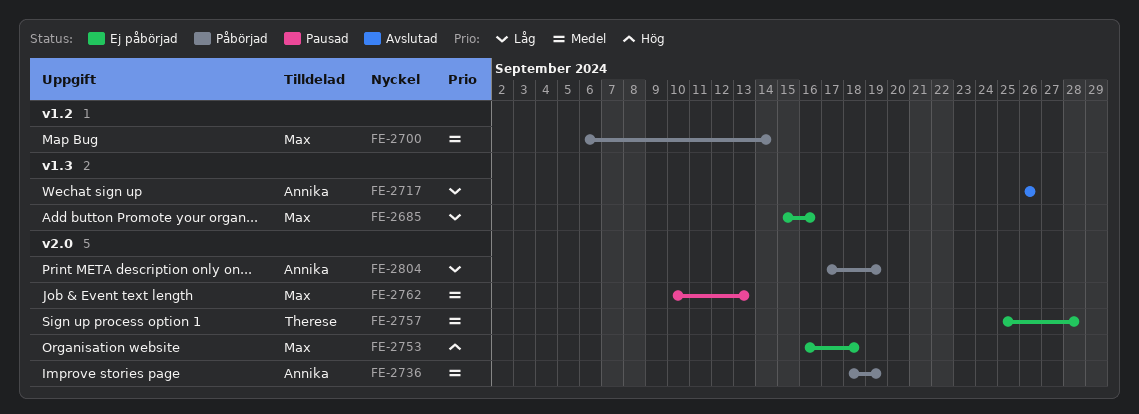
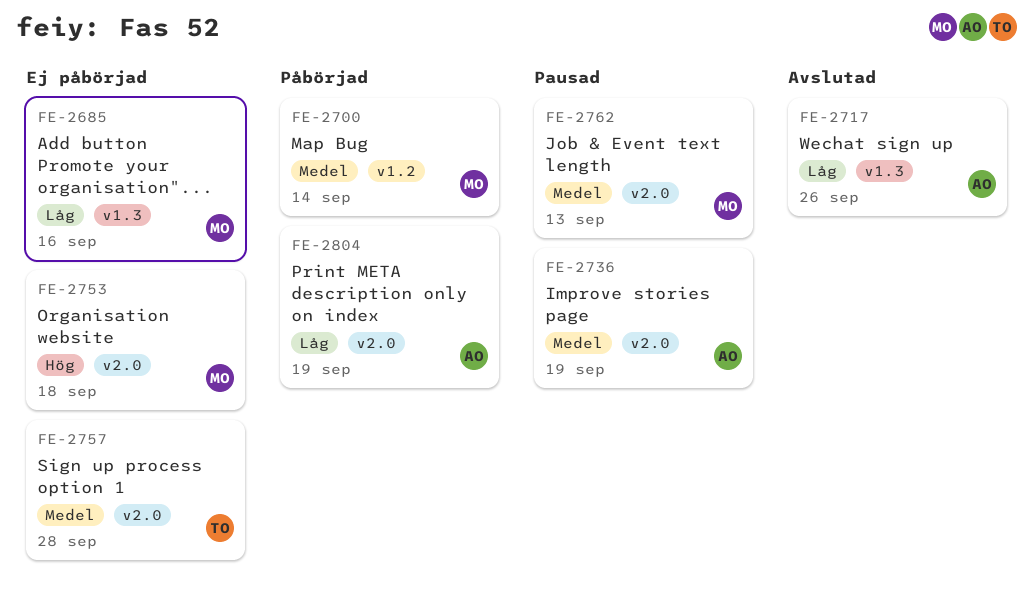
FE-2736, status: Påbörjad -> Pausad

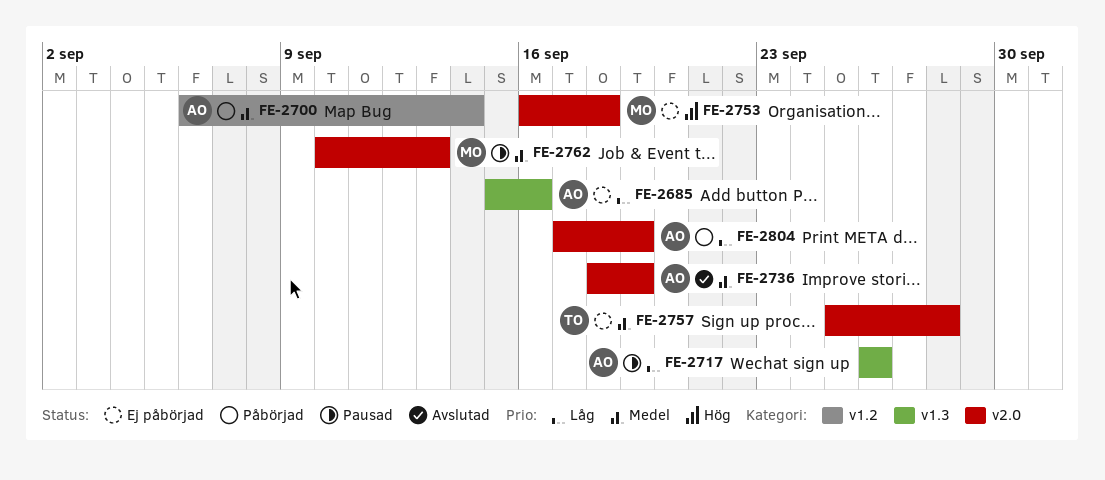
FE-2685, owner: MO -> AO
FE-2700, owner: MO -> AO
FE-2717, status: Avslutad -> Pausad
FE-2736, status: Pausad -> Avslutad

